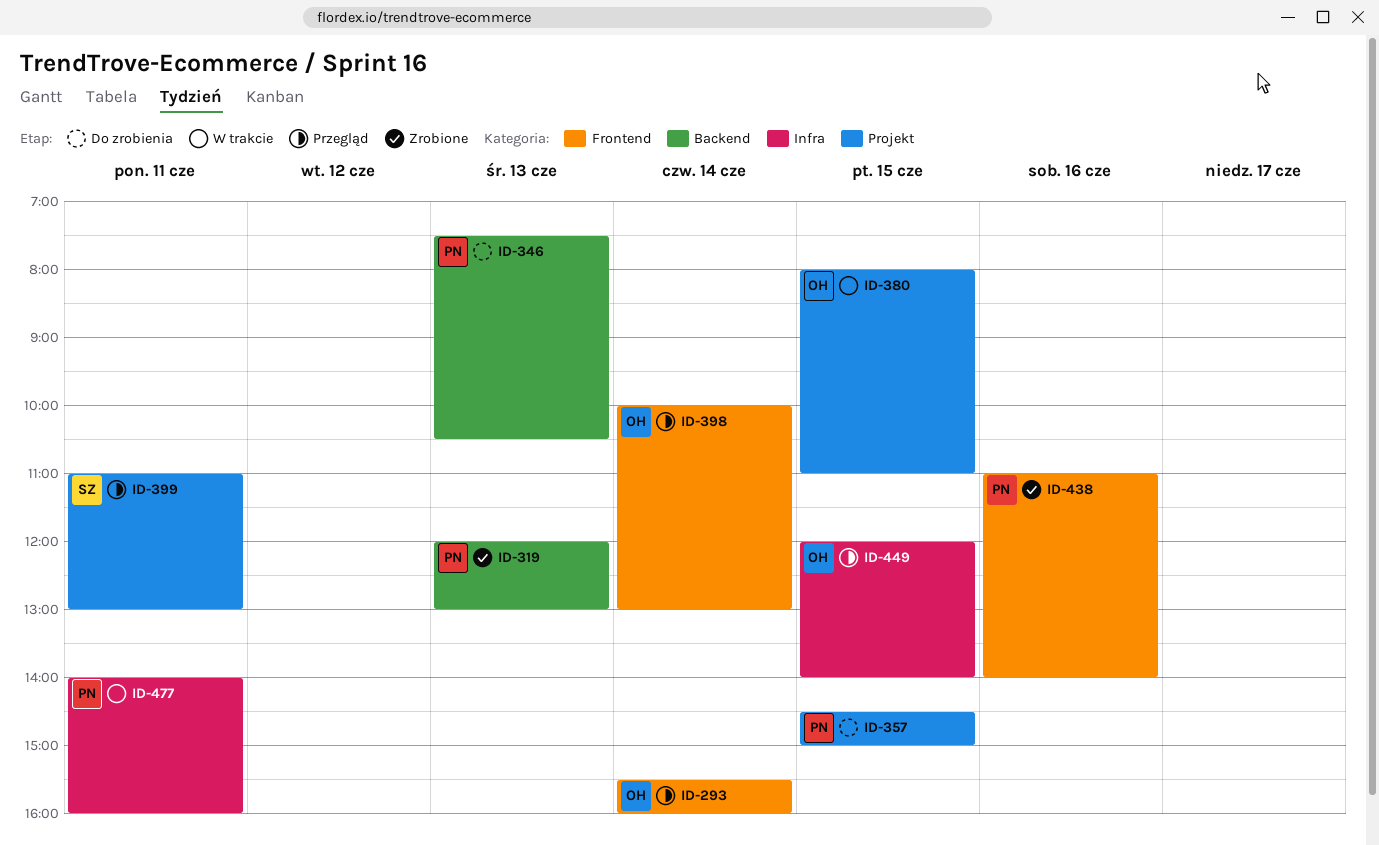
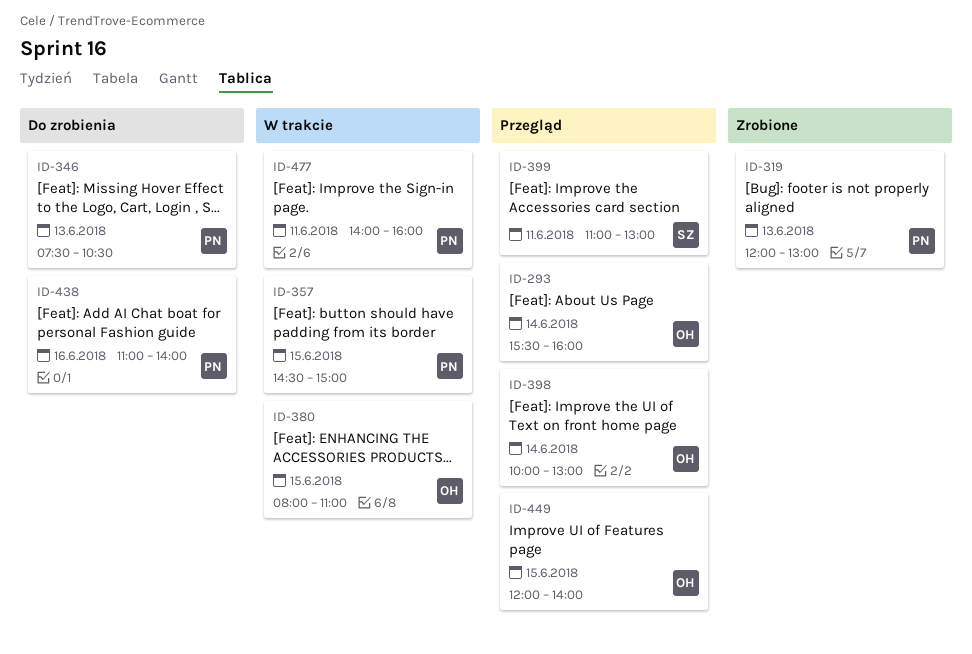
ID-357, status: Do zrobienia -> W trakcie
ID-438, status: Zrobione -> Do zrobienia

